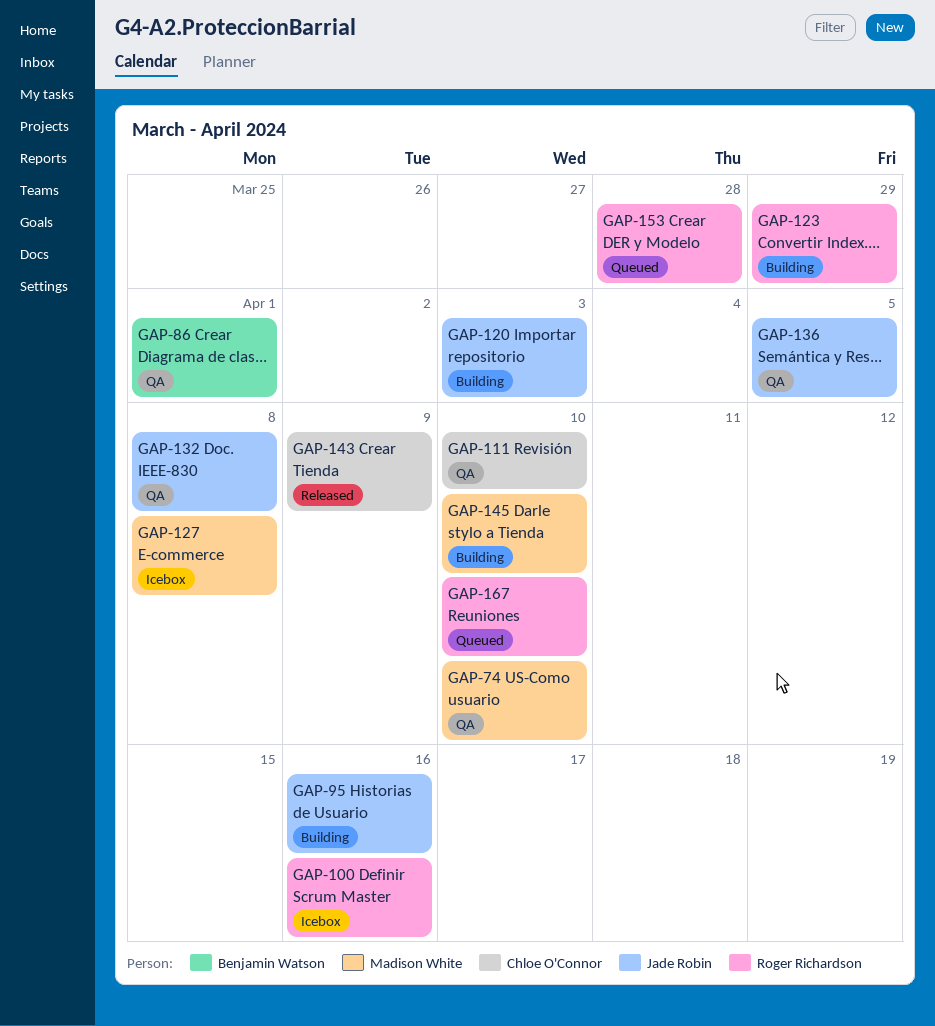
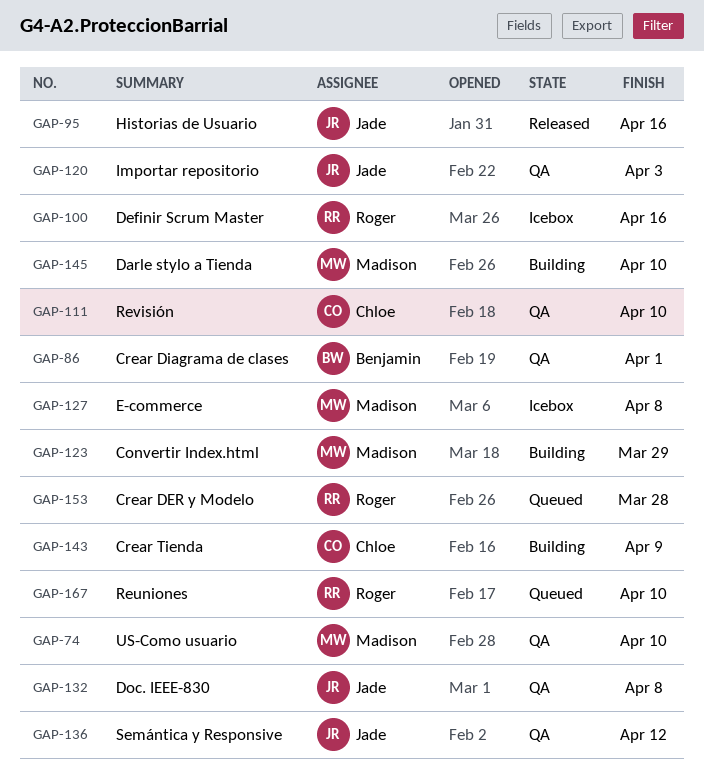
GAP-95, status: Building -> Released
GAP-120, status: Building -> QA
GAP-123, owner: Roger Richardson -> Madison White
GAP-136, due: Apr 5 -> Apr 12
GAP-143, status: Released -> Building

